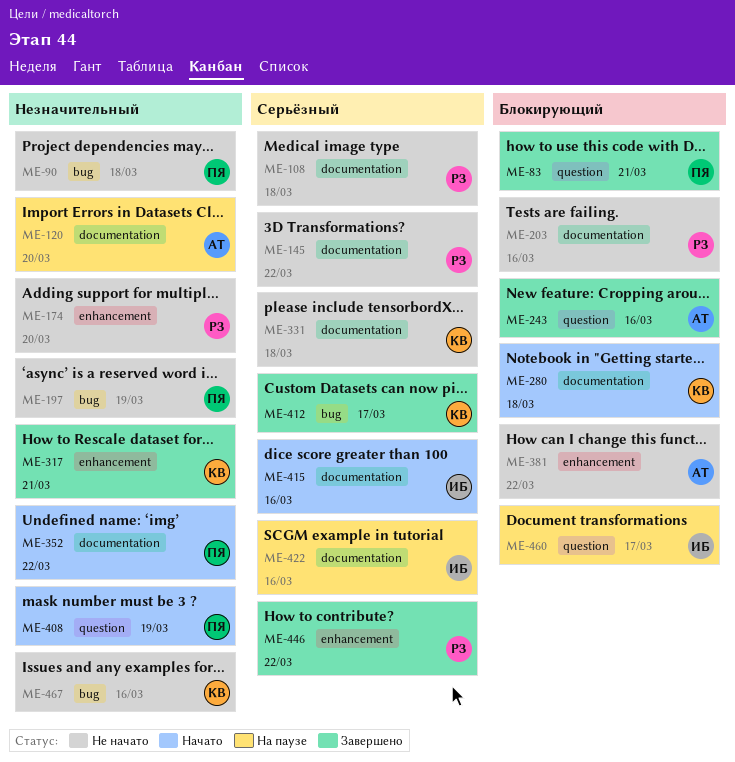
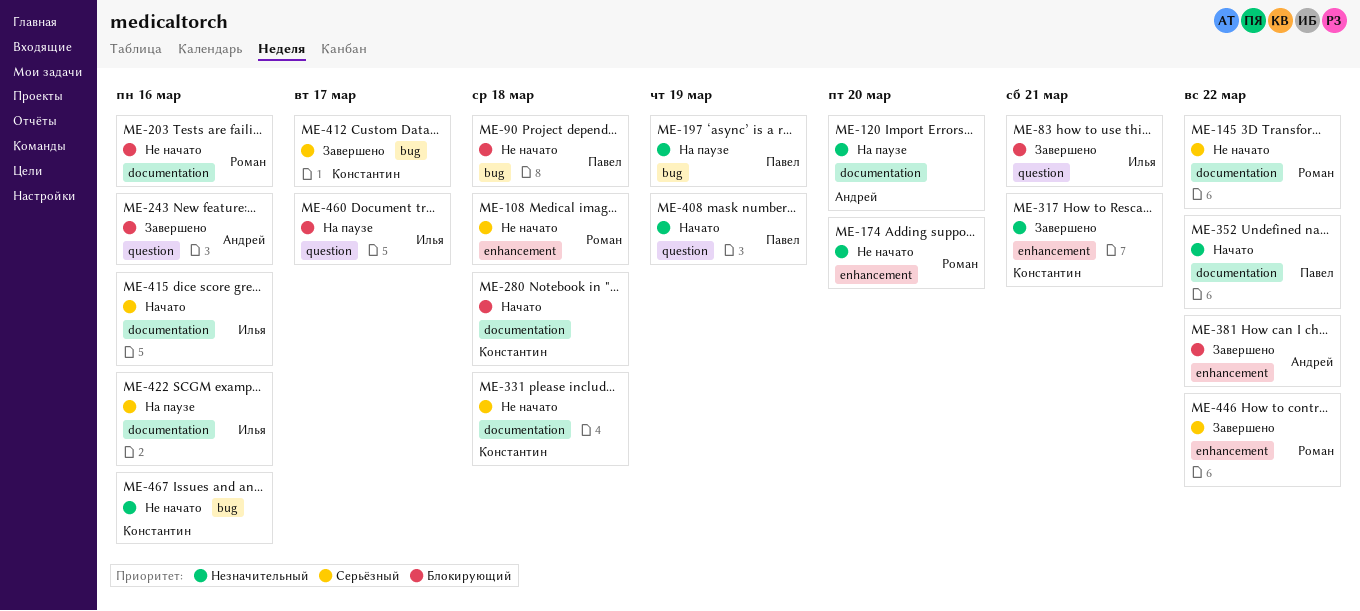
ME-83, owner: Павел -> Илья
ME-90, priority: Незначительный -> Блокирующий
ME-108, label: documentation -> enhancement
ME-197, status: Не начато -> На паузе
ME-381, status: Не начато -> Завершено

